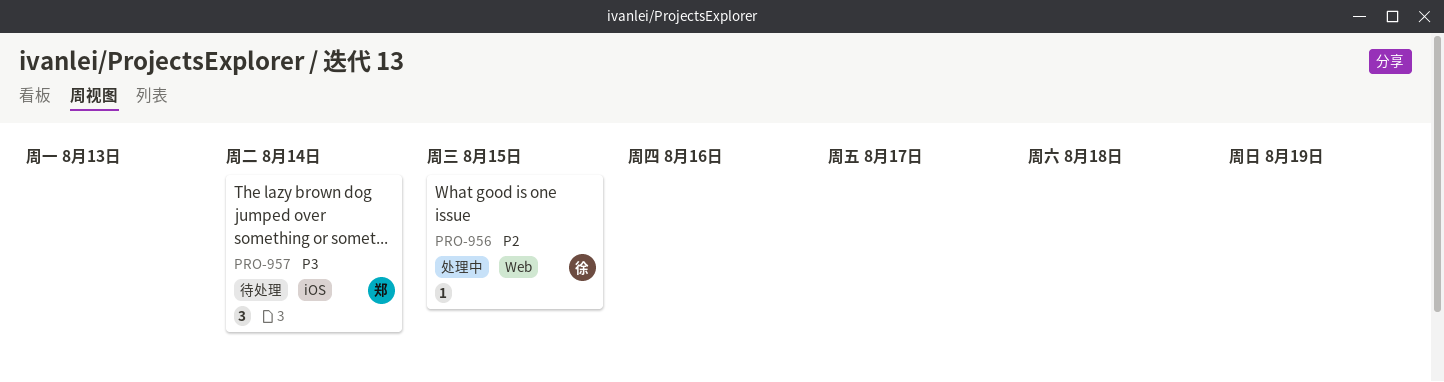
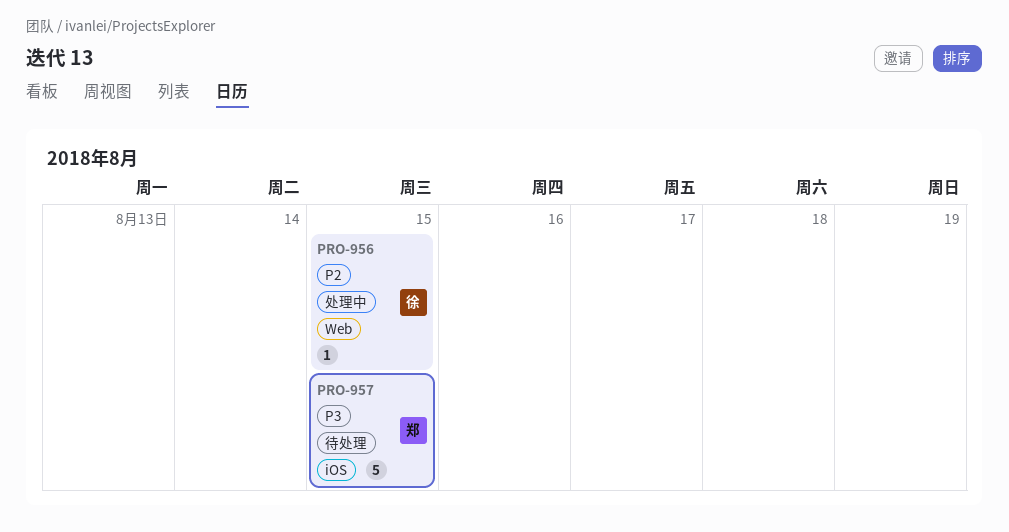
PRO-957, estimate: 3 -> 5
PRO-957, due: Aug 14 -> Aug 15

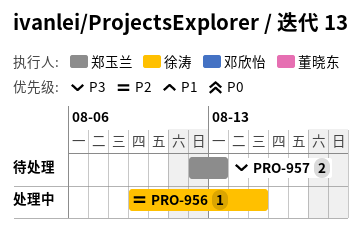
PRO-957, estimate: 5 -> 2
PRO-957, due: Aug 15 -> Aug 13

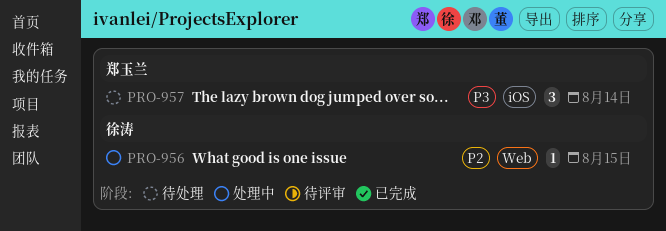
PRO-957, estimate: 2 -> 3
PRO-957, due: Aug 13 -> Aug 14

